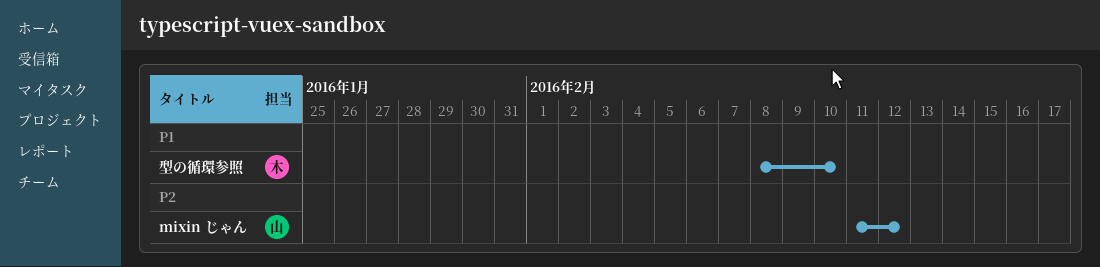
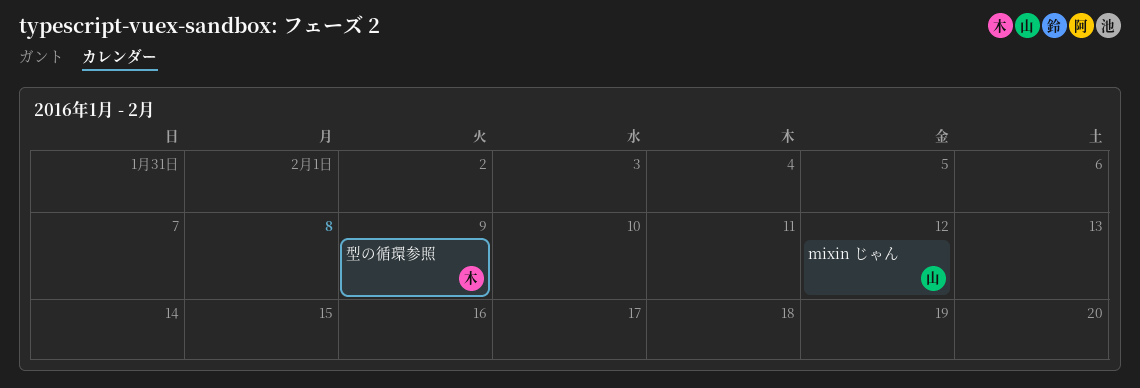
型の循環参照, due: Feb 10 -> Feb 9

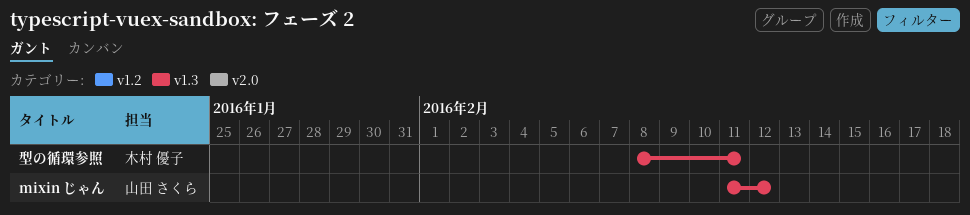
型の循環参照, due: Feb 9 -> Feb 11

